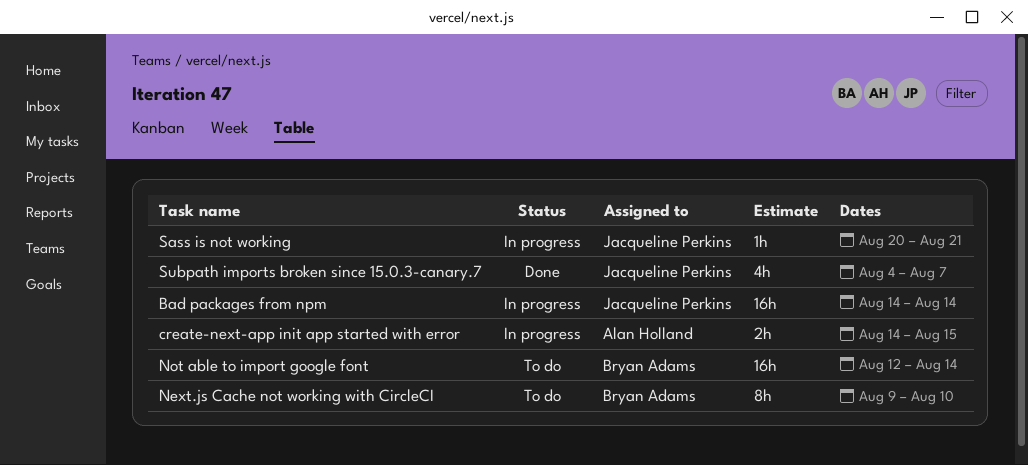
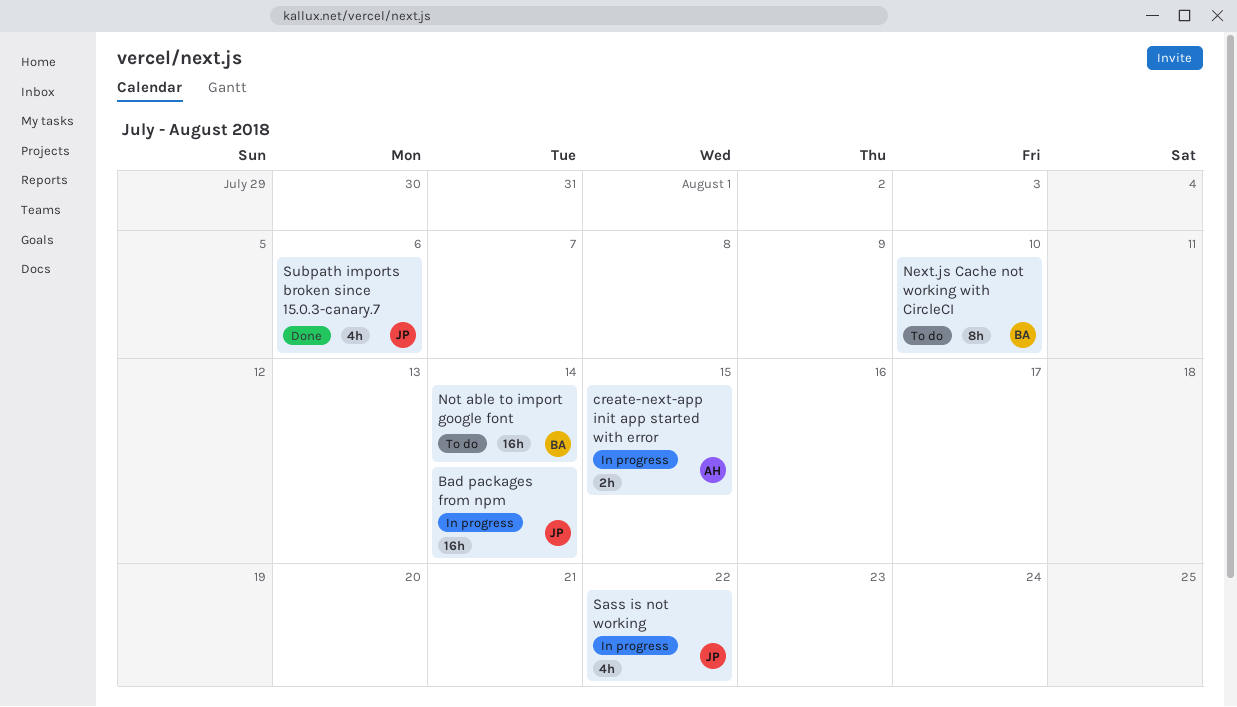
Sass is not working, estimate: 1h -> 4h
Sass is not working, due: Aug 21 -> Aug 22
Subpath imports broken since 15.0.3-canary.7, due: Aug 7 -> Aug 6

